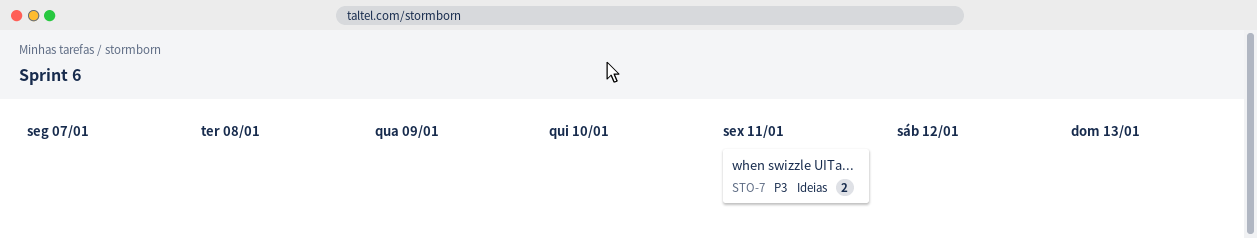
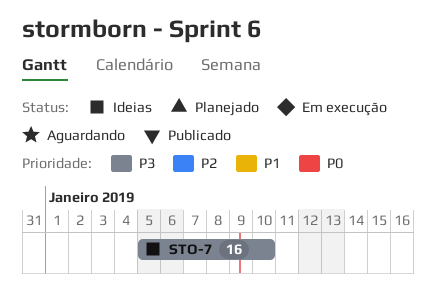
STO-7, estimate: 2 -> 16
STO-7, due: Jan 11 -> Jan 10

